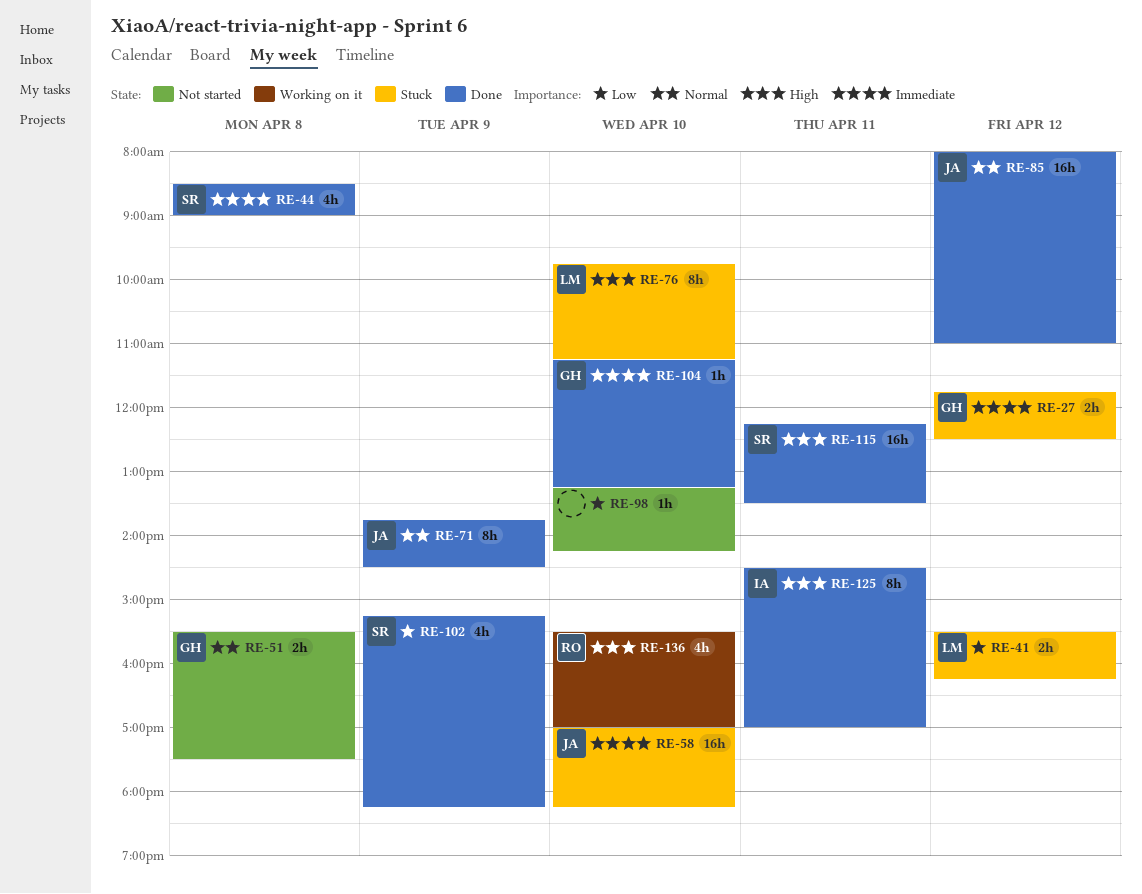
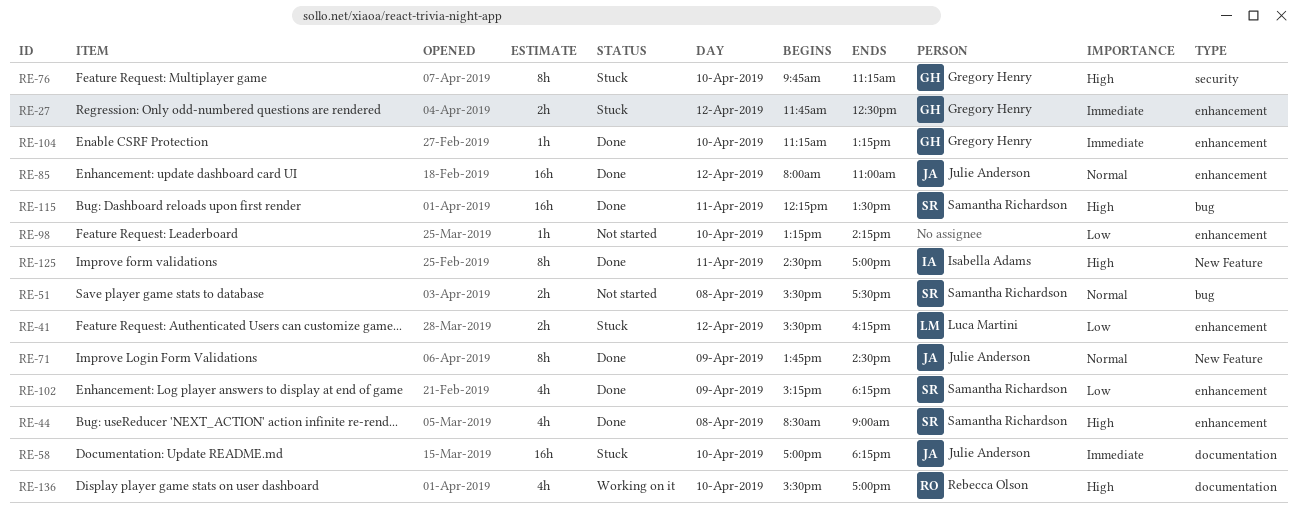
RE-44, priority: Immediate -> High
RE-51, owner: Gregory Henry -> Samantha Richardson
RE-76, owner: Luca Martini -> Gregory Henry

